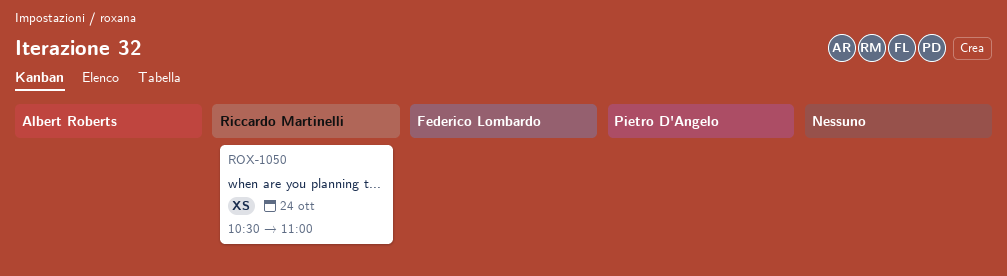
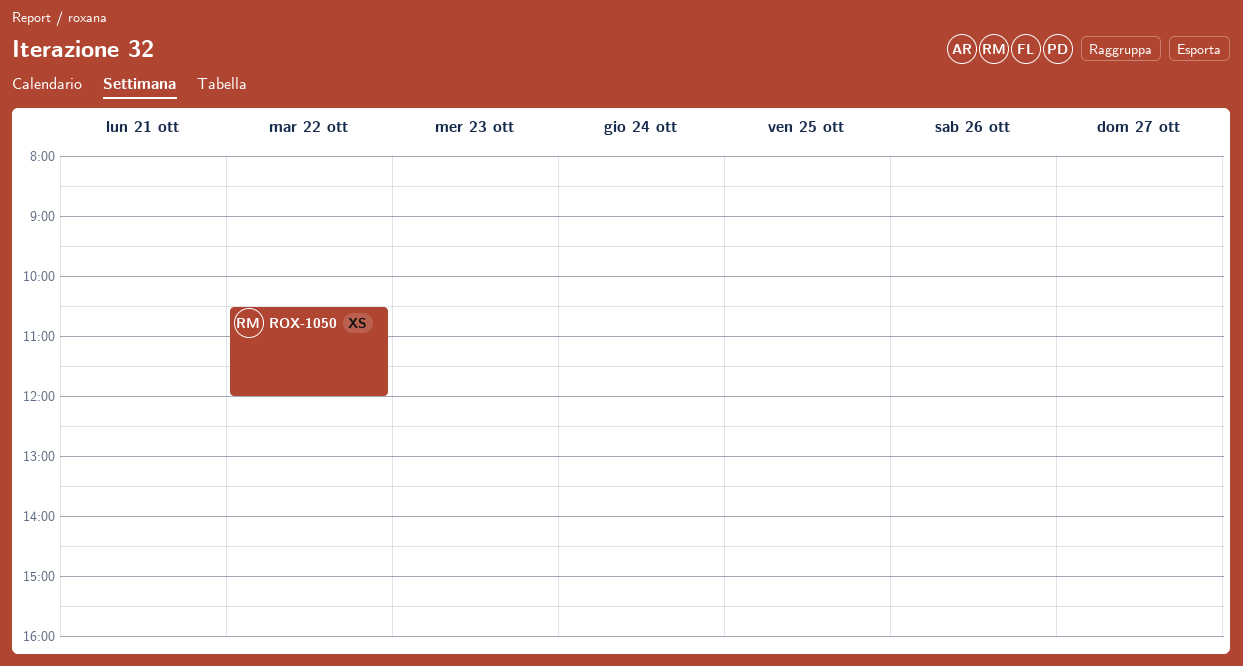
ROX-1050, day: Oct 24 -> Oct 22
ROX-1050, ends: 11:00 -> 12:00

